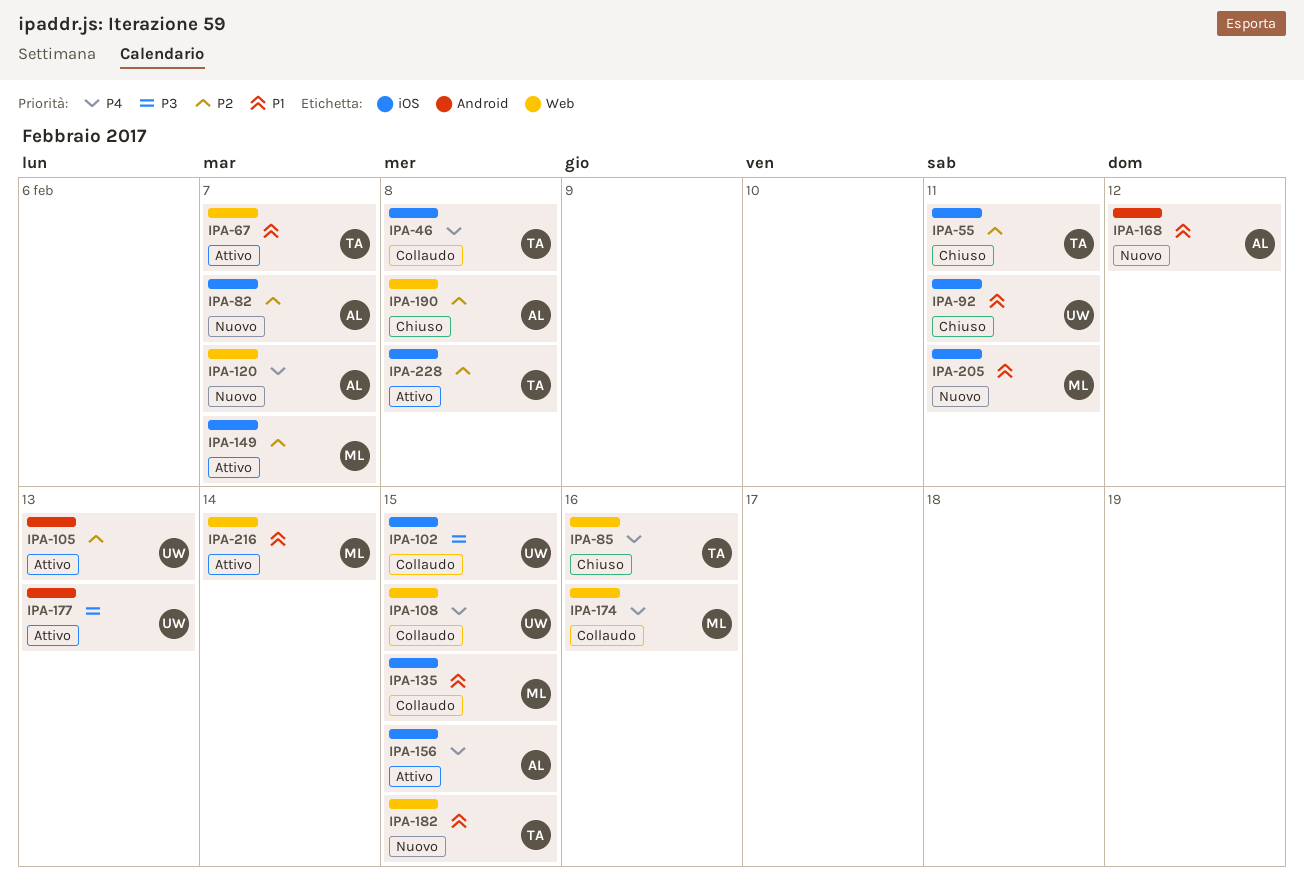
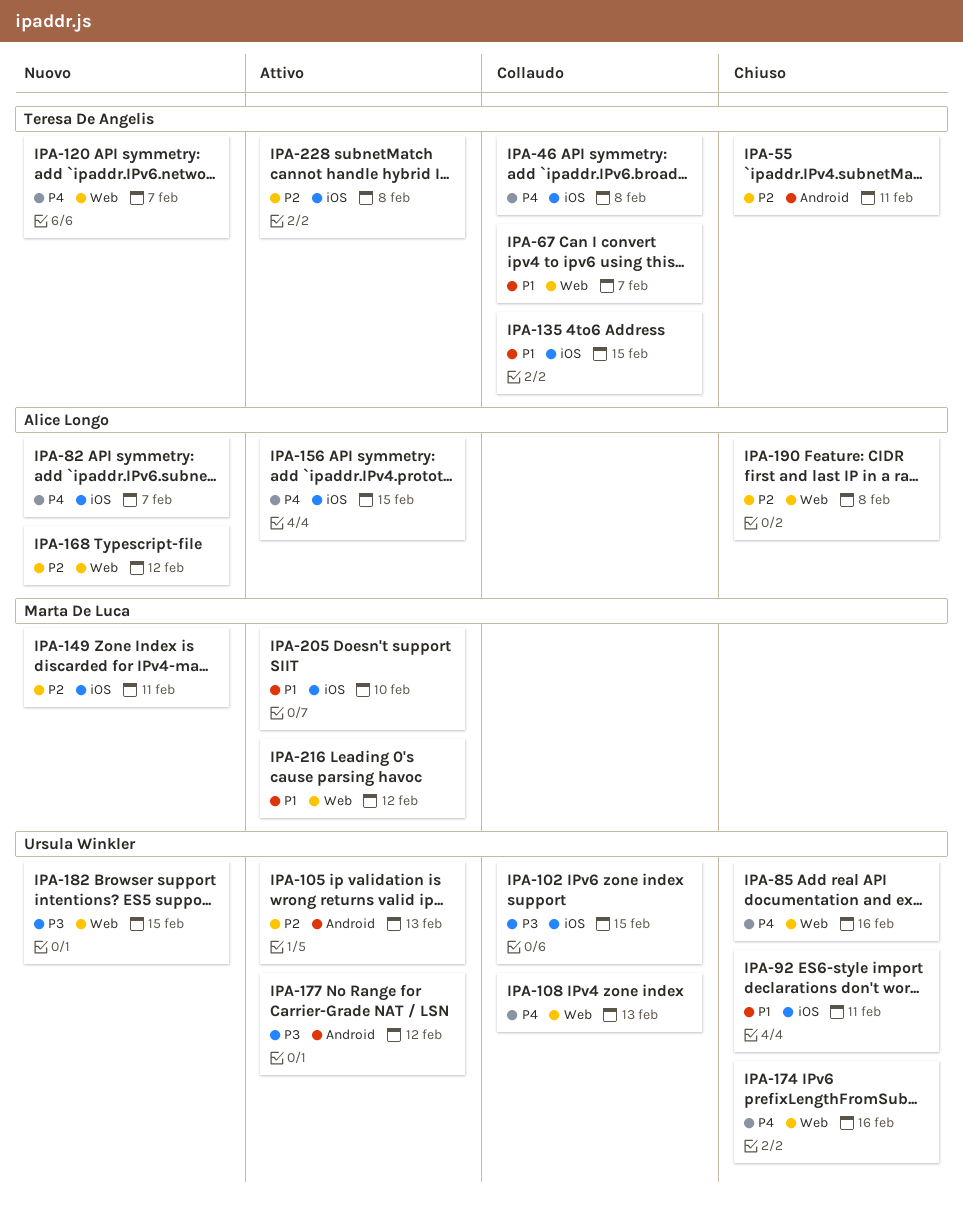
IPA-55, label: iOS -> Android
IPA-67, status: Attivo -> Collaudo
IPA-82, priority: P2 -> P4
IPA-85, owner: Teresa De Angelis -> Ursula Winkler
IPA-108, due: Feb 15 -> Feb 13
IPA-120, owner: Alice Longo -> Teresa De Angelis
IPA-135, owner: Marta De Luca -> Teresa De Angelis
IPA-149, status: Attivo -> Nuovo
IPA-149, due: Feb 7 -> Feb 11
IPA-168, priority: P1 -> P2
IPA-168, label: Android -> Web
IPA-174, status: Collaudo -> Chiuso
IPA-174, owner: Marta De Luca -> Ursula Winkler
IPA-177, due: Feb 13 -> Feb 12
IPA-182, owner: Teresa De Angelis -> Ursula Winkler
IPA-182, priority: P1 -> P3
IPA-205, status: Nuovo -> Attivo
IPA-205, due: Feb 11 -> Feb 10
IPA-216, due: Feb 14 -> Feb 12

